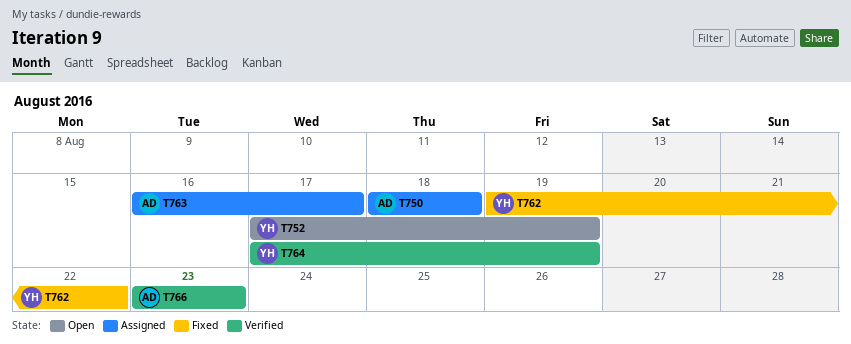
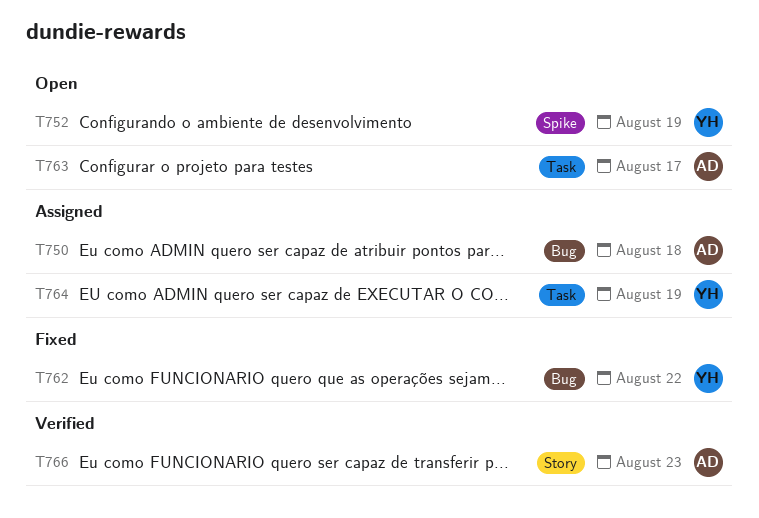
T763, status: Assigned -> Open
T764, status: Verified -> Assigned

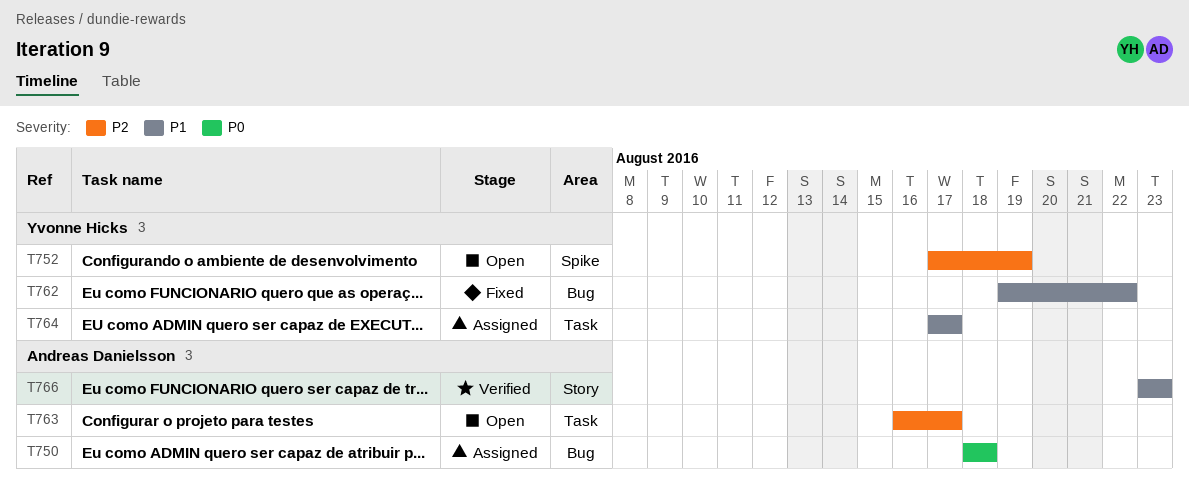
T764, due: Aug 19 -> Aug 17

